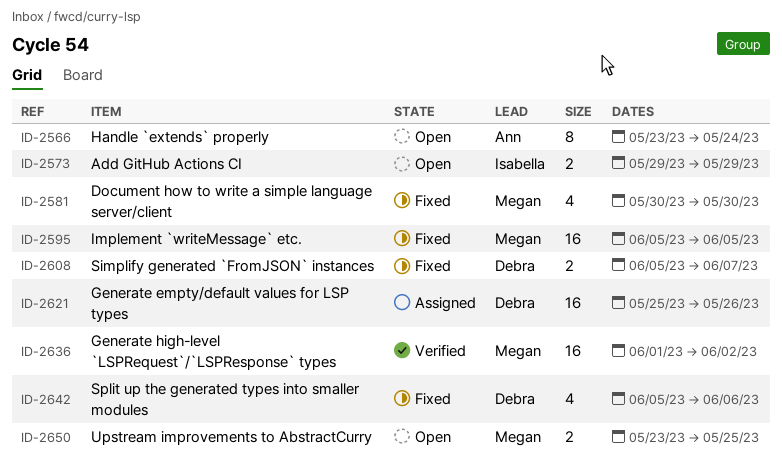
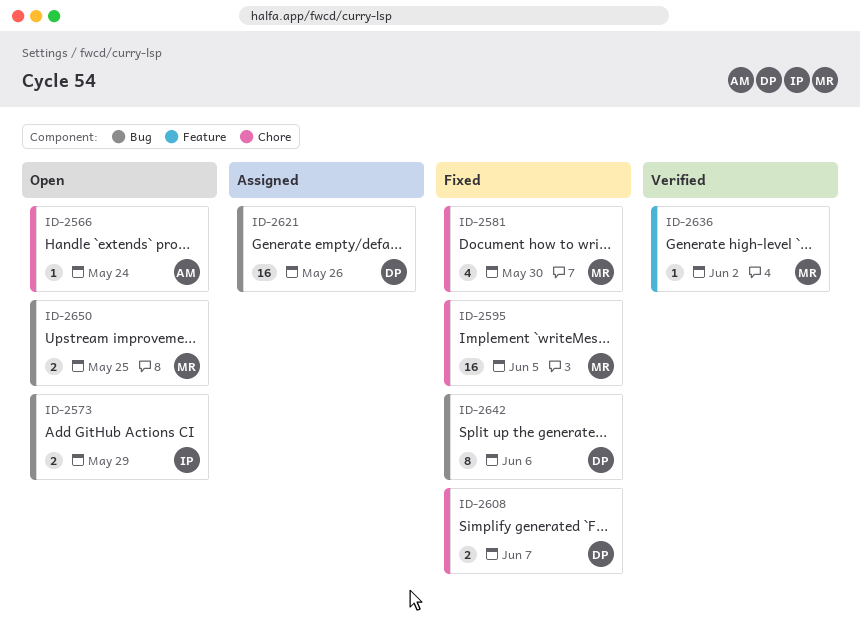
ID-2566, estimate: 8 -> 1
ID-2636, estimate: 16 -> 1
ID-2642, estimate: 4 -> 8

